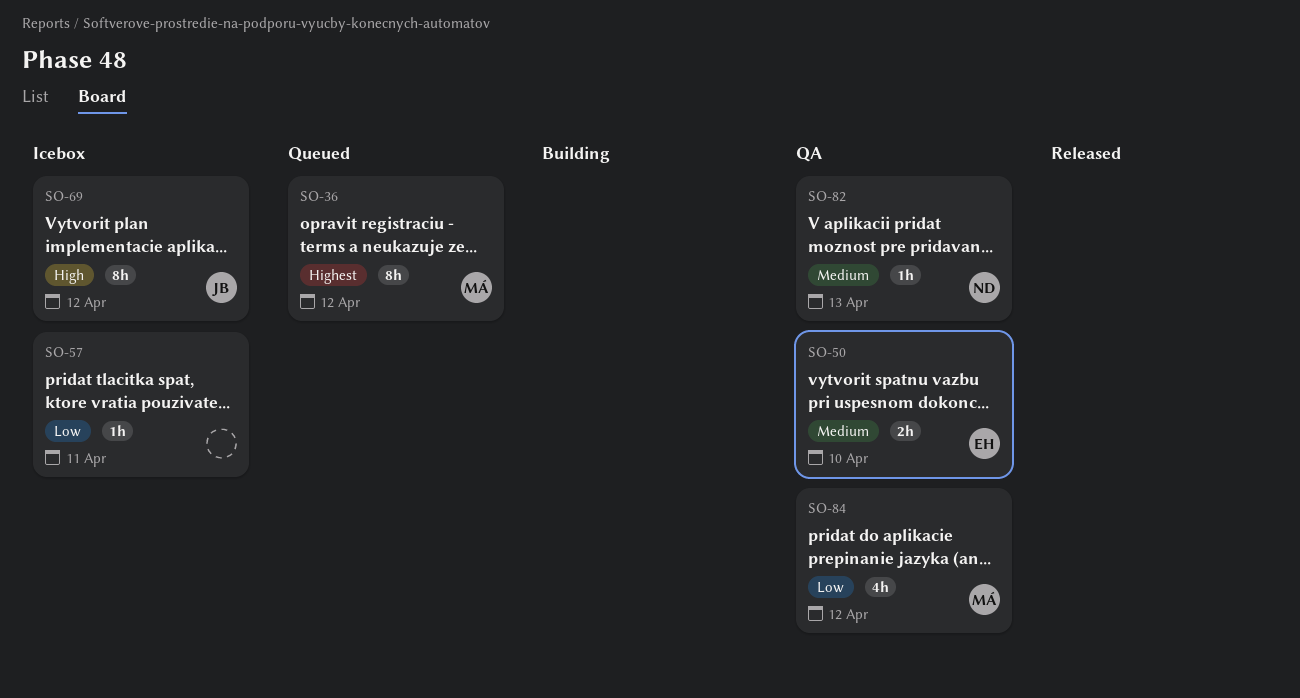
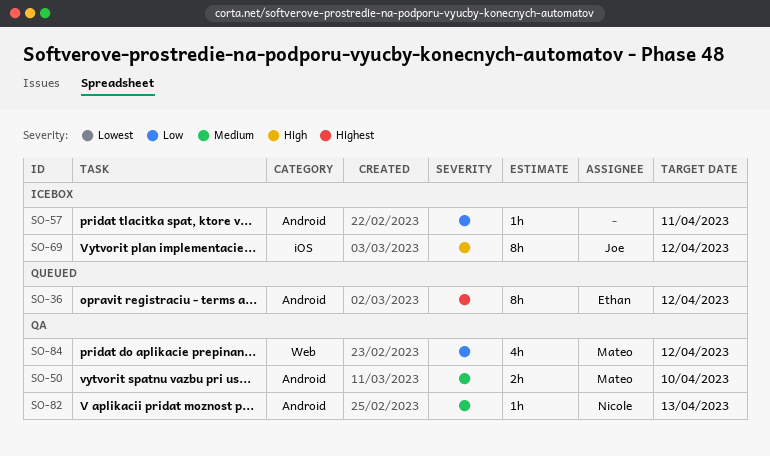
SO-36, owner: Mateo -> Ethan
SO-50, owner: Ethan -> Mateo

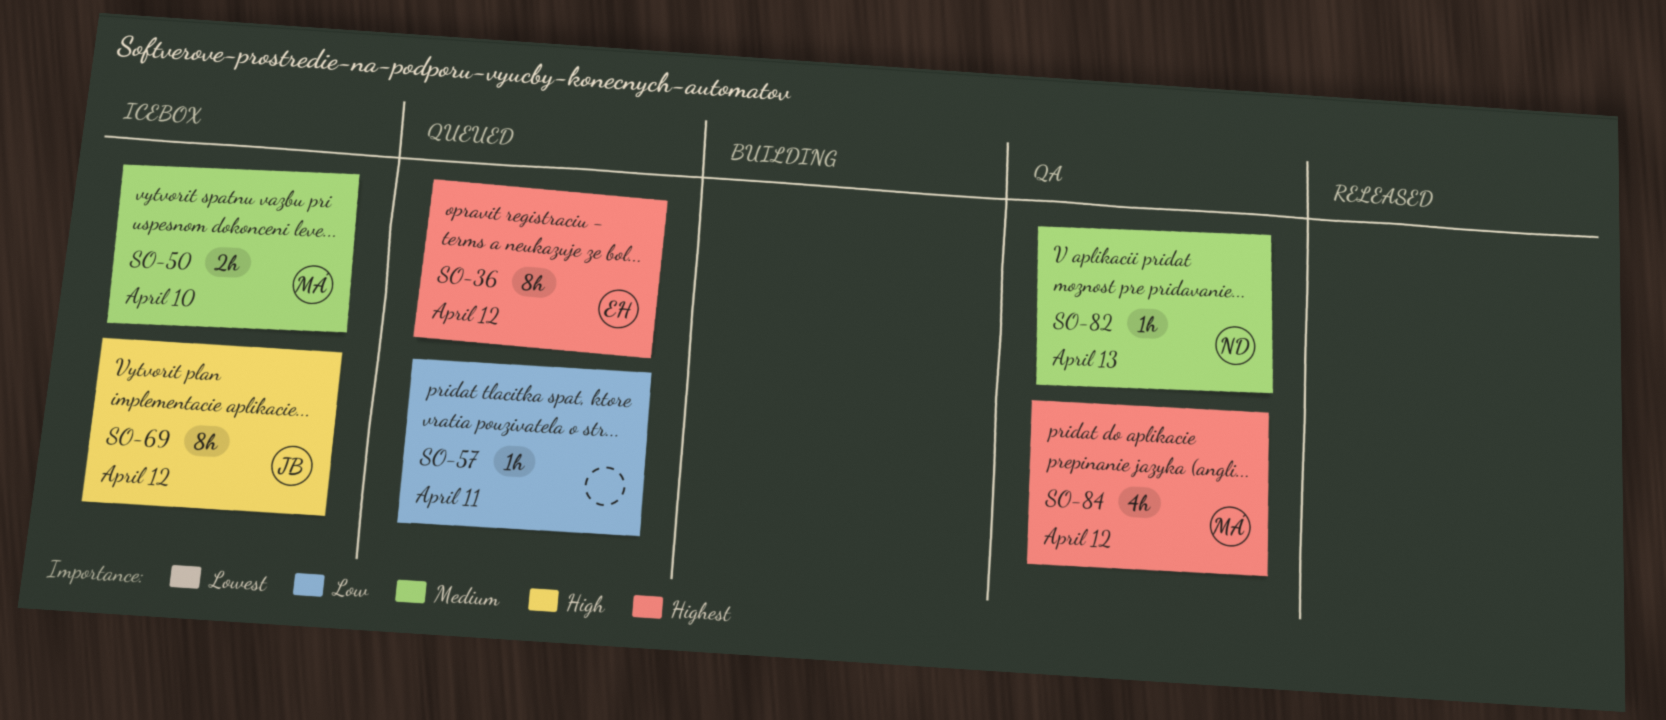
SO-50, status: QA -> Icebox
SO-57, status: Icebox -> Queued
SO-84, priority: Low -> Highest

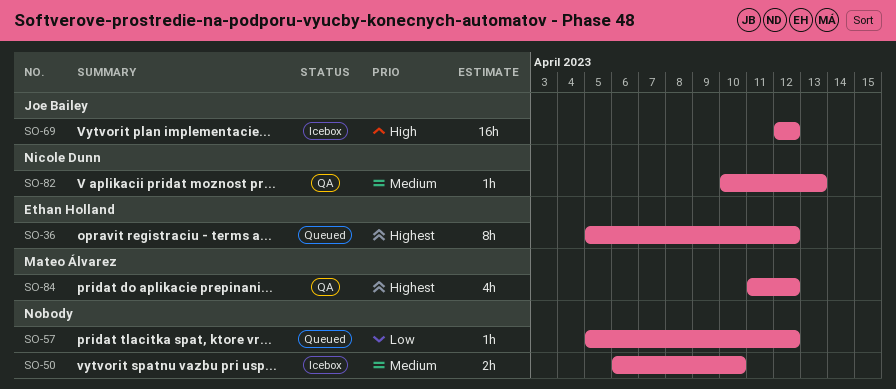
SO-50, owner: Mateo Álvarez -> none
SO-57, due: Apr 11 -> Apr 12
SO-69, estimate: 8h -> 16h

